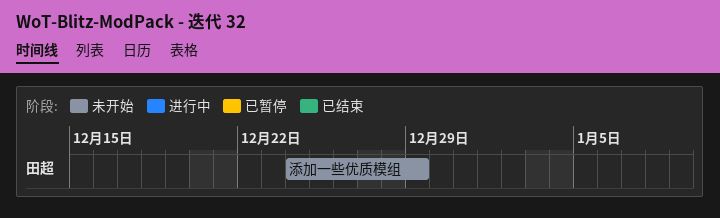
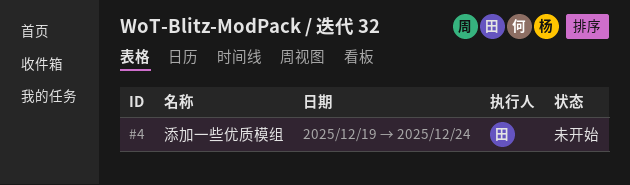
添加一些优质模组, start: Dec 24 -> Dec 19
添加一些优质模组, due: Dec 29 -> Dec 24

